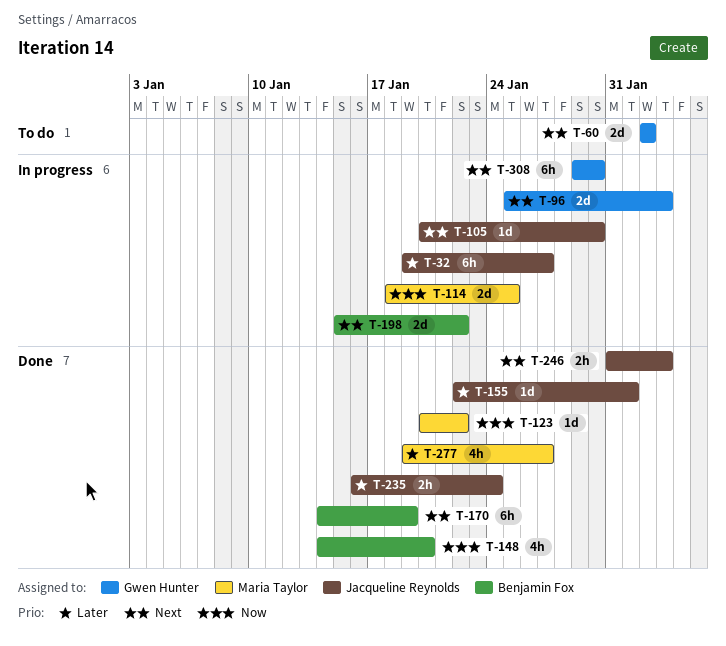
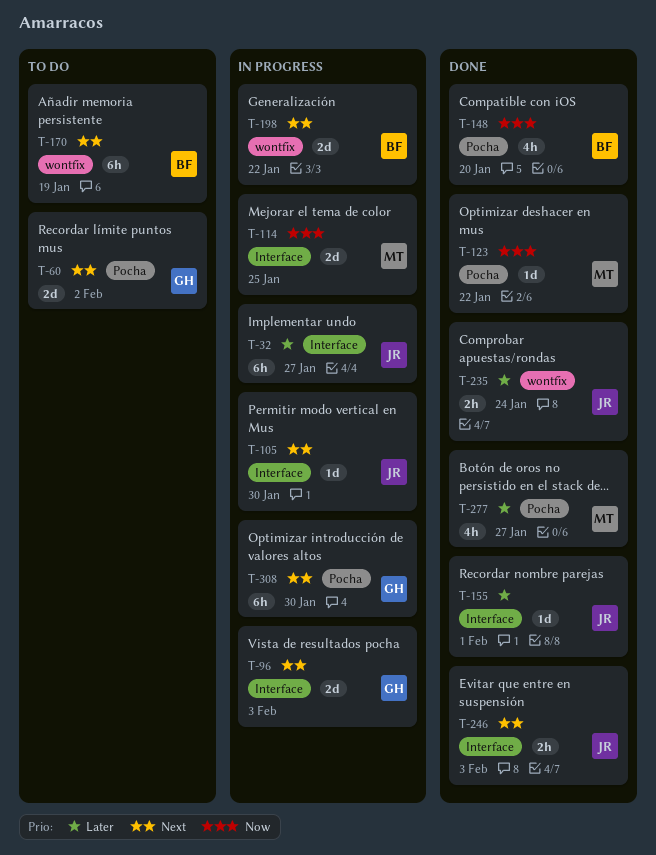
T-170, status: Done -> To do

